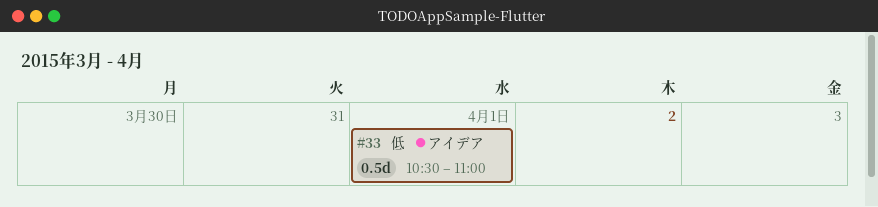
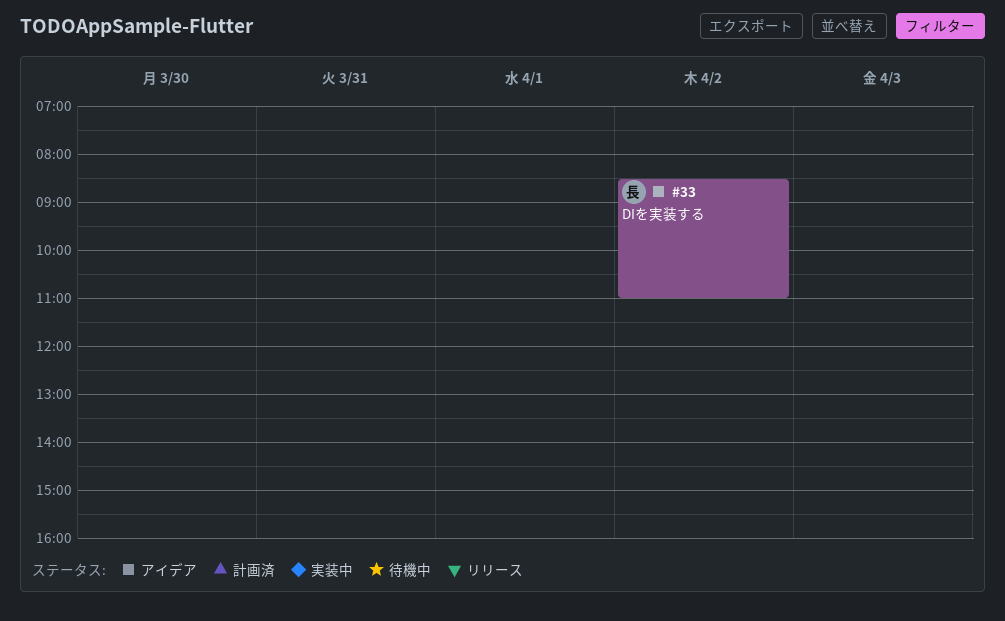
#33, day: Apr 1 -> Apr 2
#33, begins: 10:30 -> 08:30

